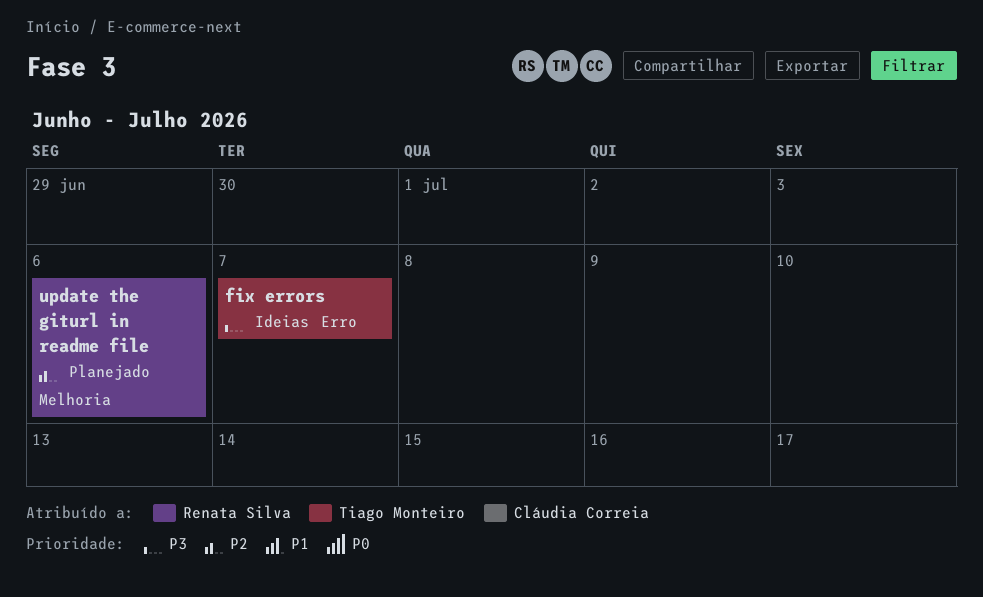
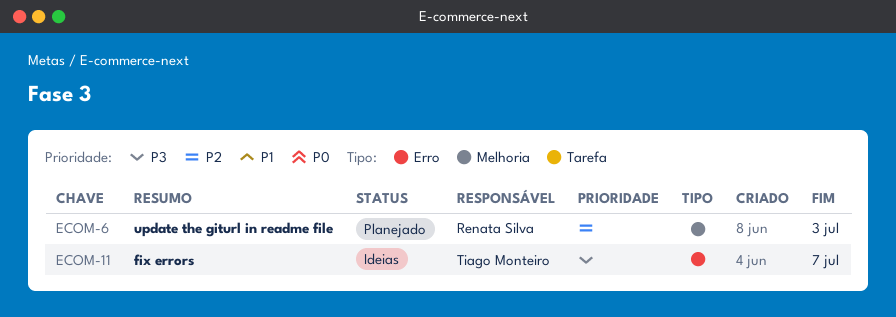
update the giturl in readme file, due: Jul 6 -> Jul 3

